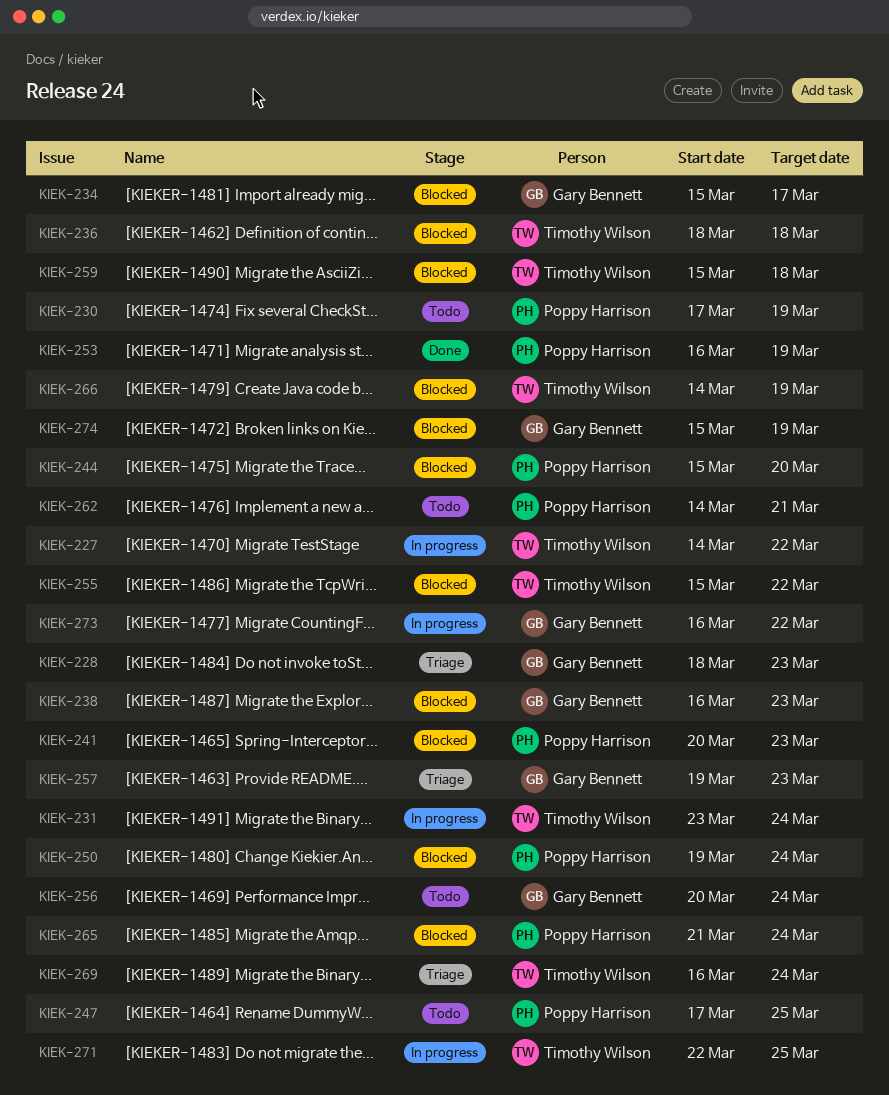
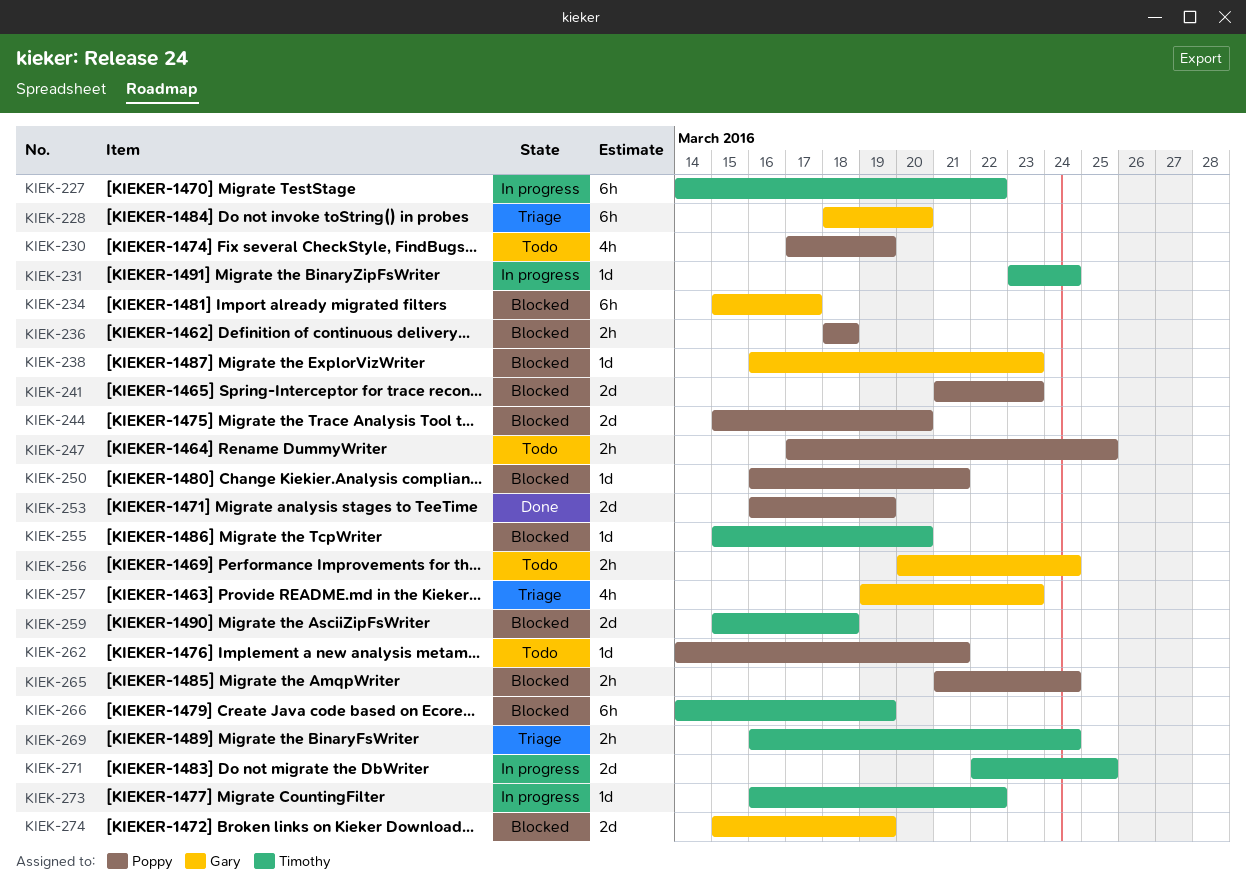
KIEK-228, due: Mar 23 -> Mar 20
KIEK-236, owner: Timothy Wilson -> Poppy Harrison
KIEK-241, start: Mar 20 -> Mar 21
KIEK-250, start: Mar 19 -> Mar 16
KIEK-250, due: Mar 24 -> Mar 21
KIEK-255, due: Mar 22 -> Mar 20
KIEK-273, owner: Gary Bennett -> Timothy Wilson

